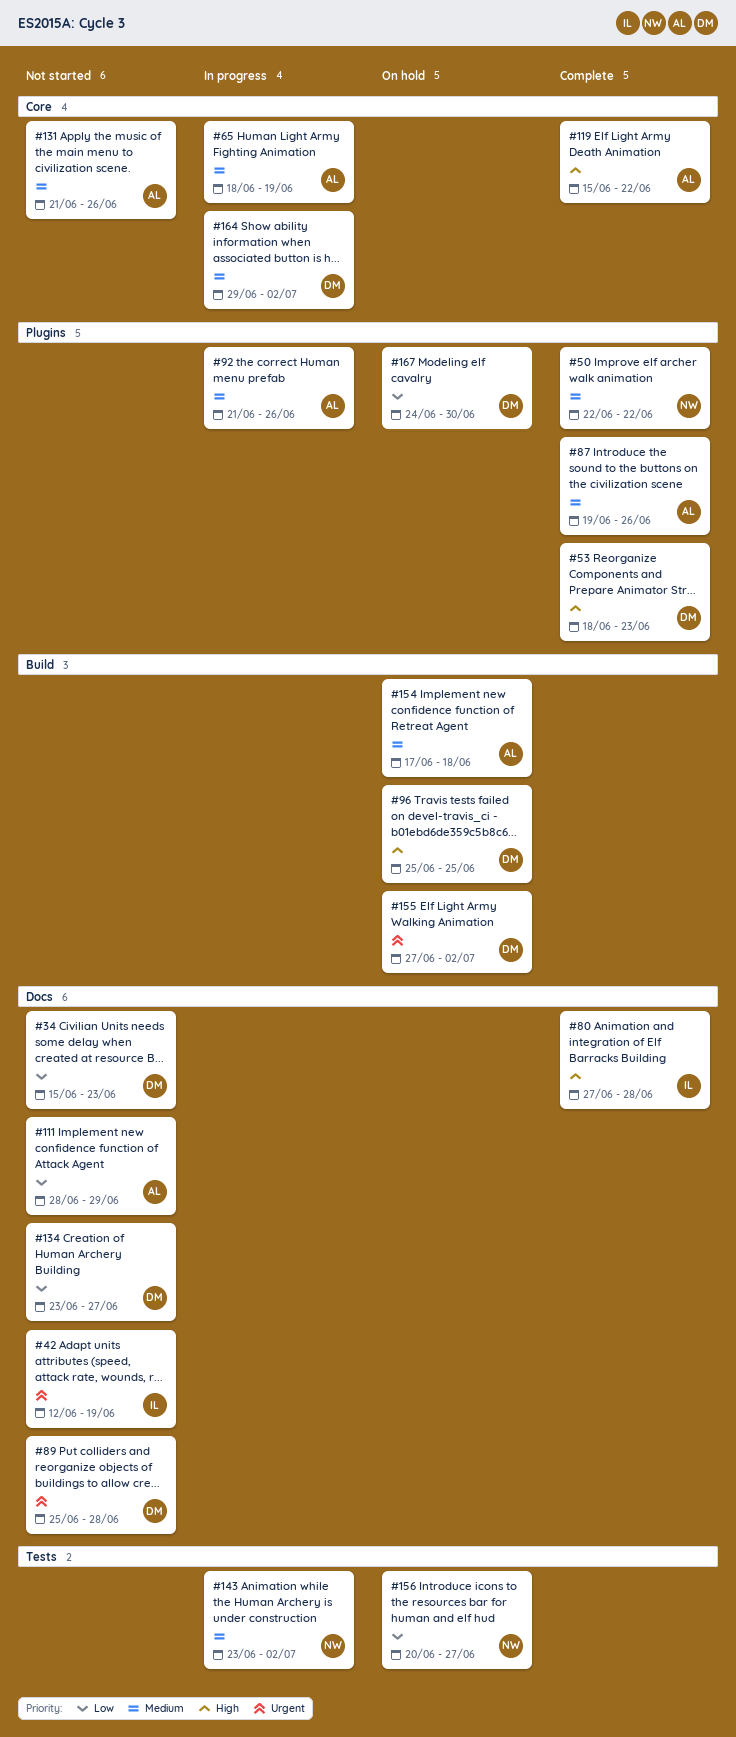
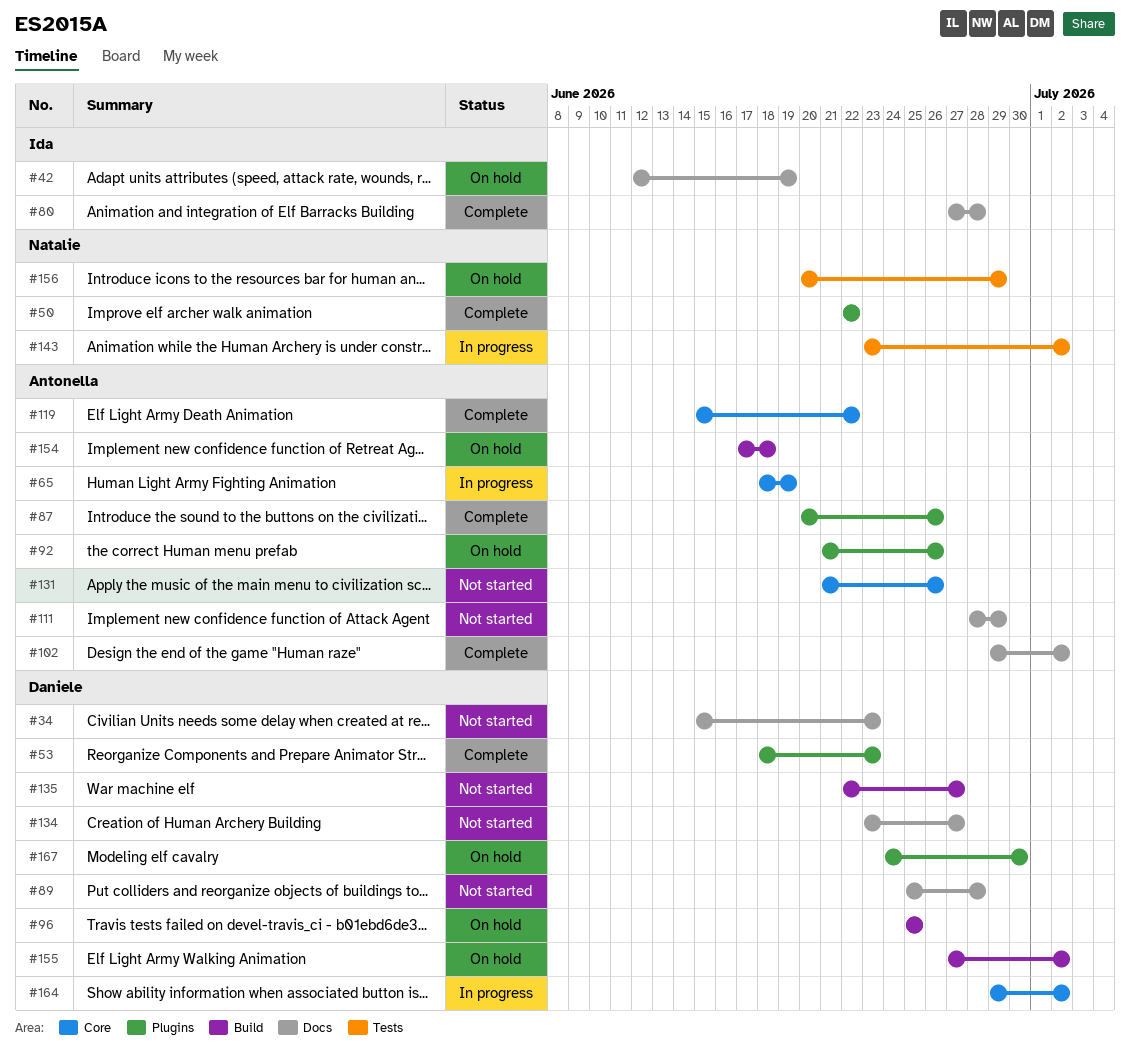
#42, status: Not started -> On hold
#87, start: Jun 19 -> Jun 20
#92, status: In progress -> On hold
#102: none -> present
#135: none -> present
#156, due: Jun 27 -> Jun 29

